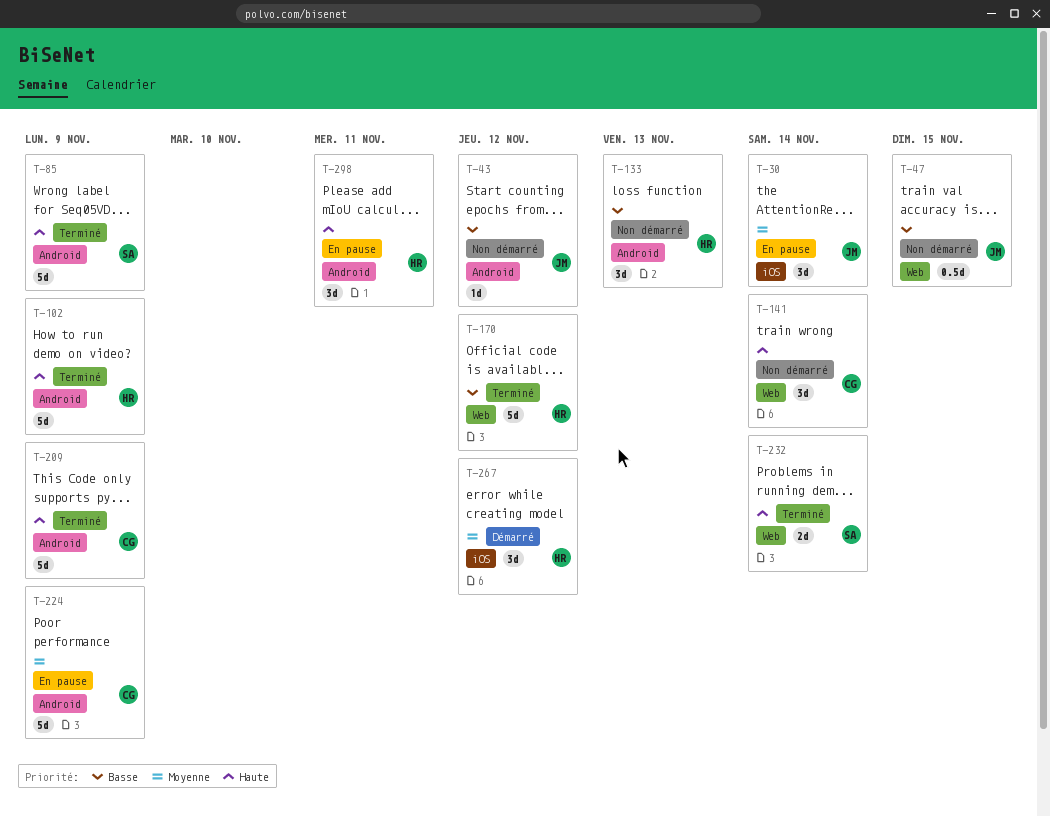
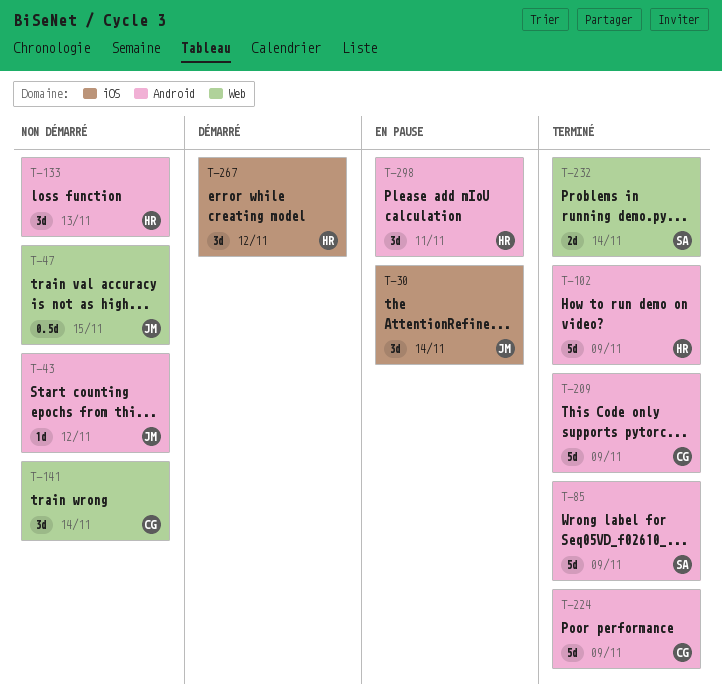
T-170: present -> none
T-224, status: En pause -> Terminé

